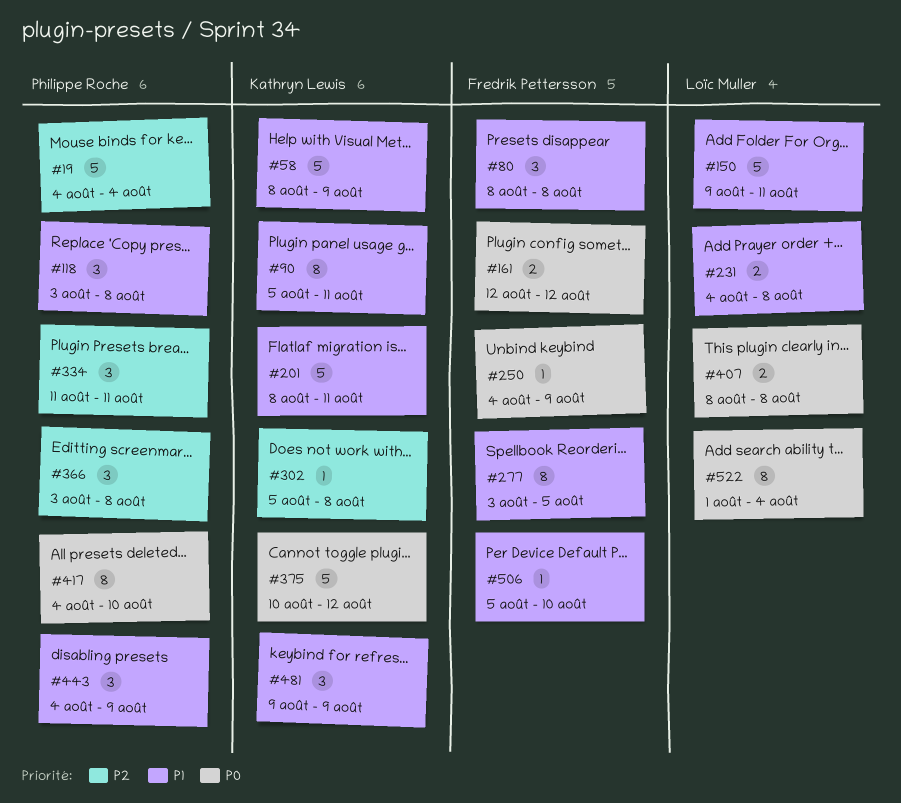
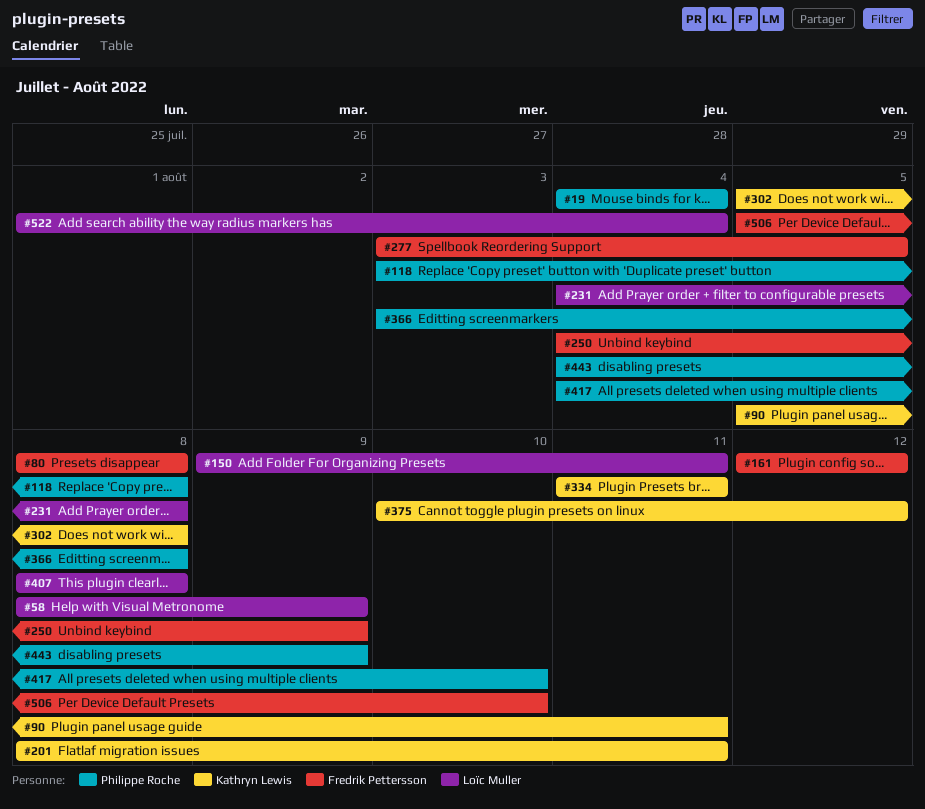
#58, owner: Kathryn Lewis -> Loïc Muller
#334, owner: Philippe Roche -> Kathryn Lewis
#481: present -> none

